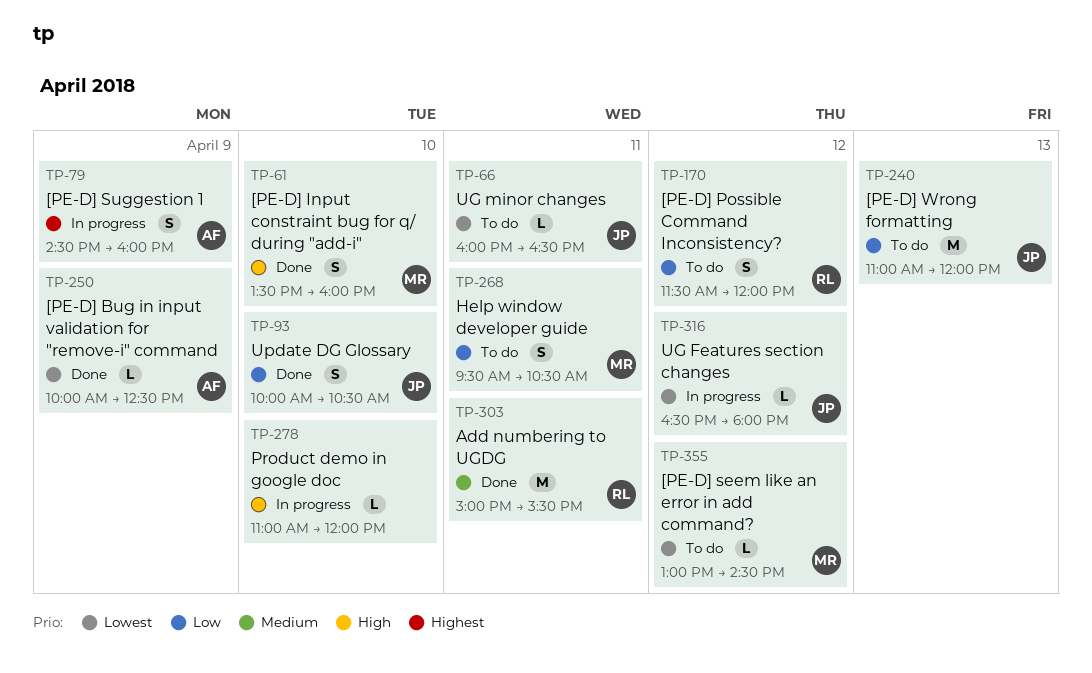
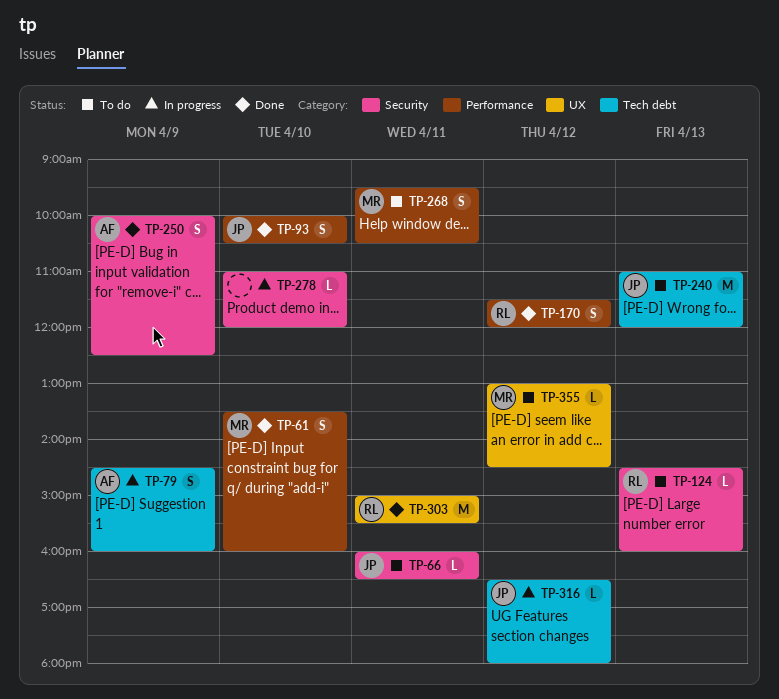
TP-124: none -> present
TP-170, status: To do -> Done
TP-250, estimate: L -> S

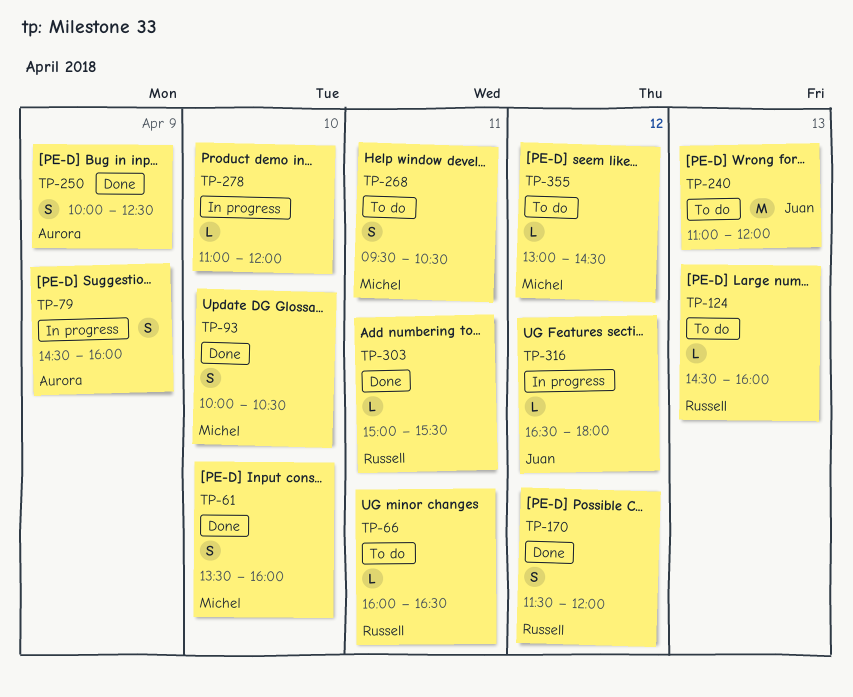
TP-66, owner: Juan -> Russell
TP-93, owner: Juan -> Michel
TP-303, estimate: M -> L

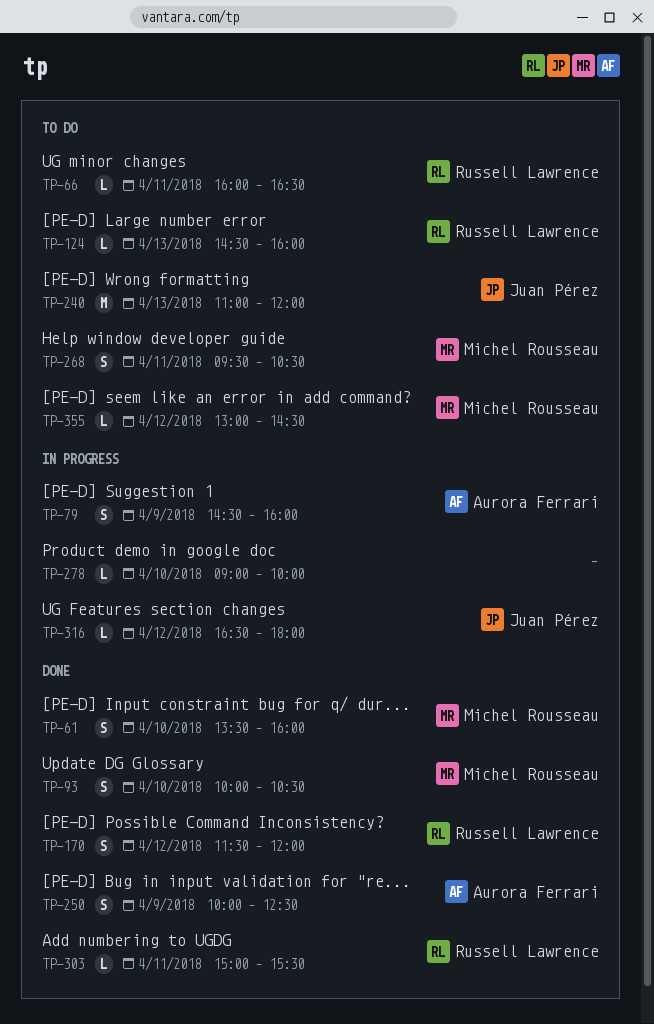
TP-278, begins: 11:00 -> 09:00
TP-278, ends: 12:00 -> 10:00

